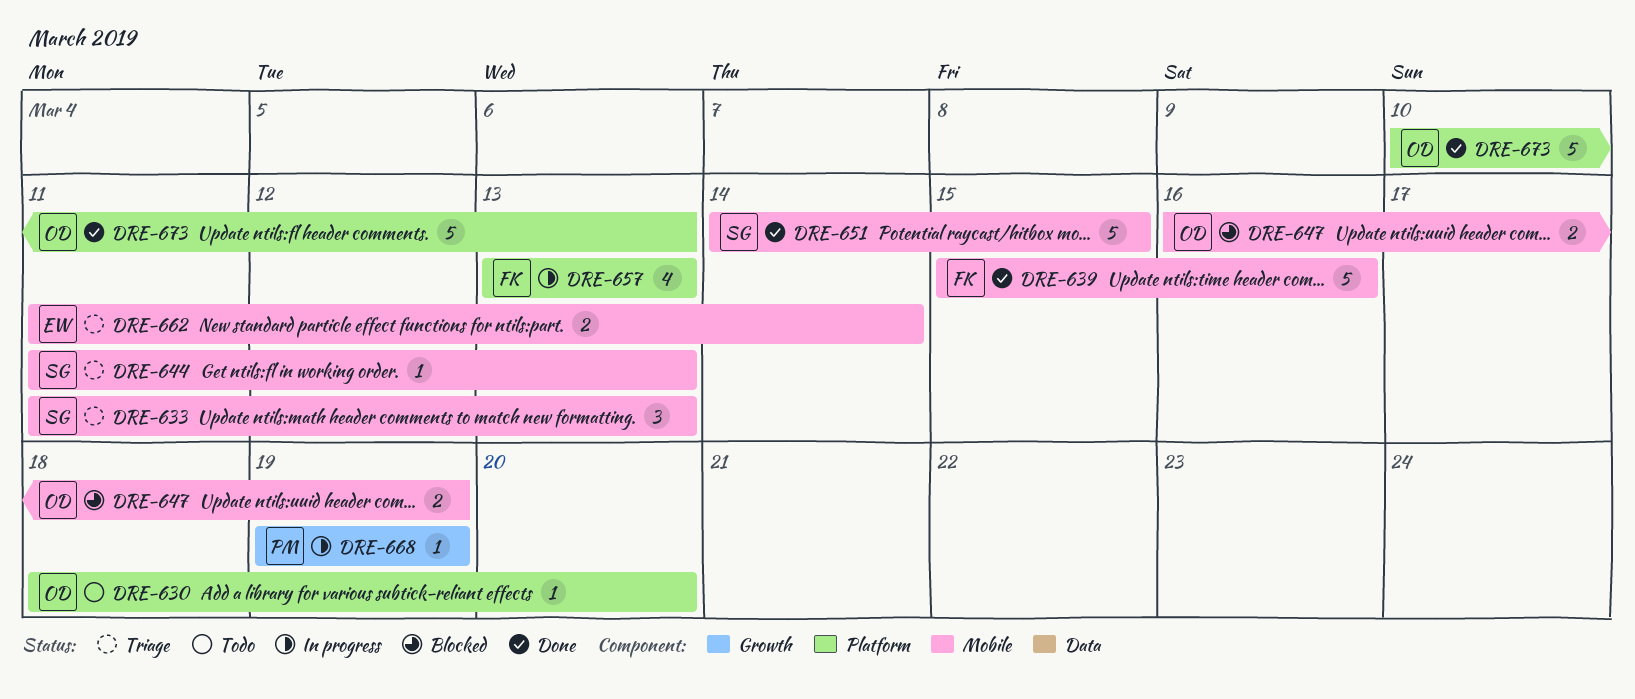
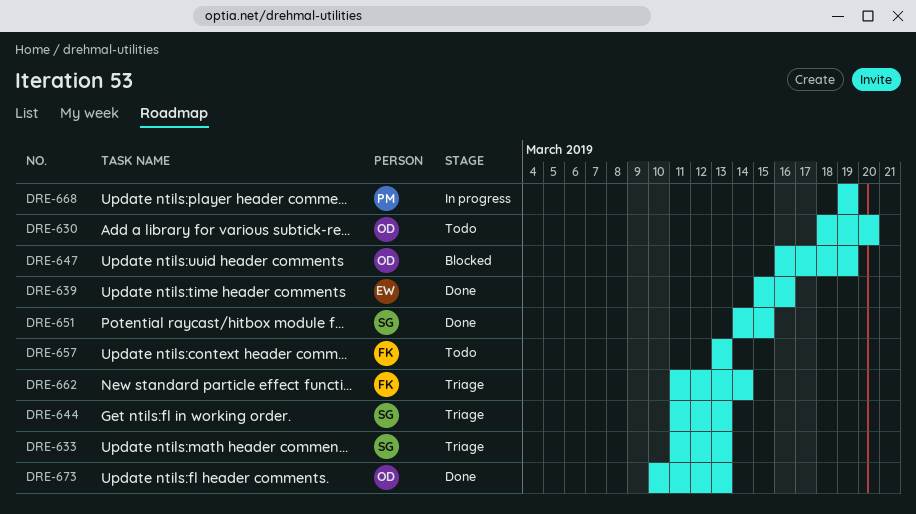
DRE-639, owner: FK -> EW
DRE-657, status: In progress -> Todo
DRE-662, owner: EW -> FK

